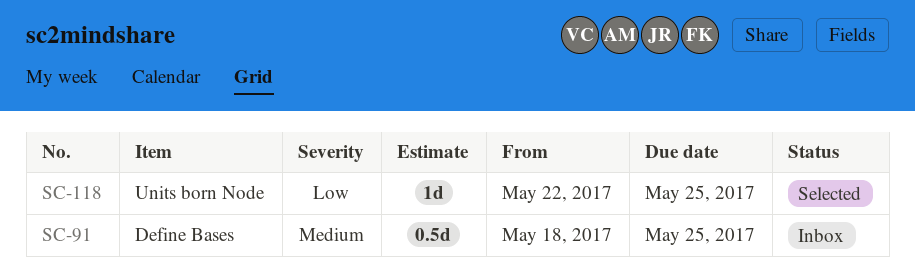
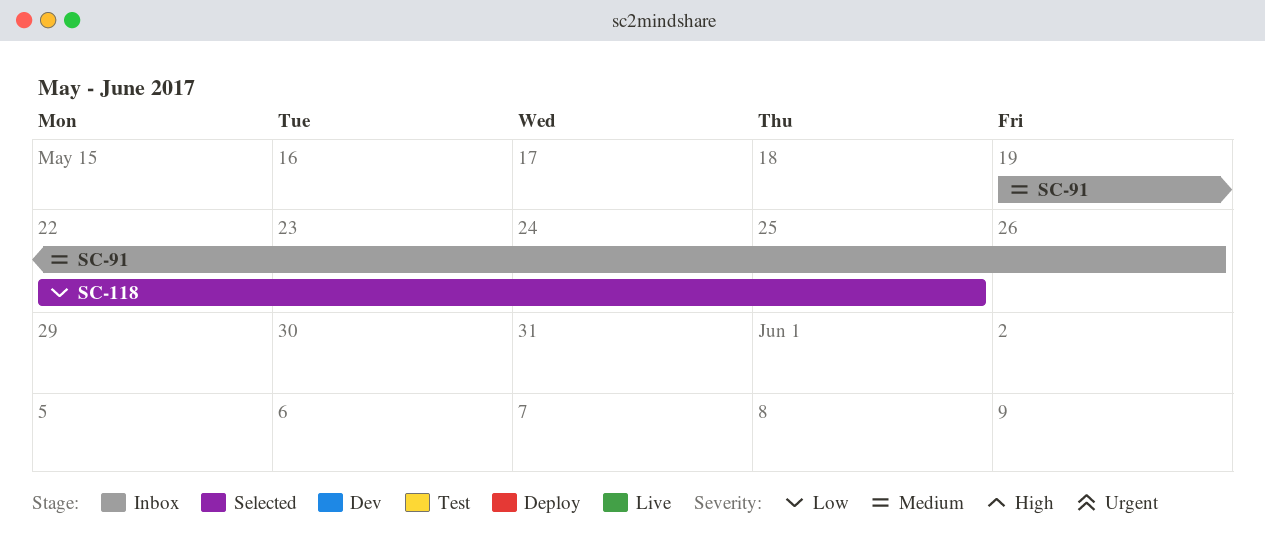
SC-91, start: May 18 -> May 19
SC-91, due: May 25 -> May 26

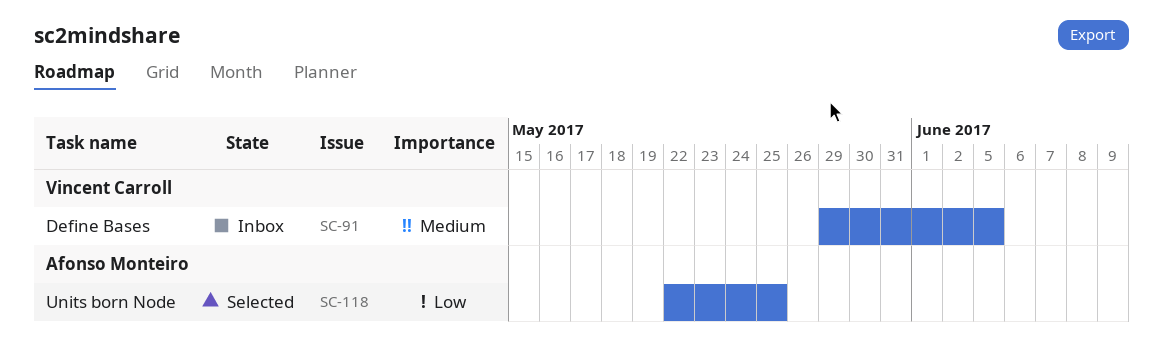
SC-91, start: May 19 -> May 29
SC-91, due: May 26 -> Jun 5

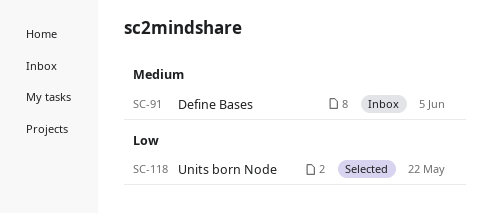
SC-118, due: May 25 -> May 22

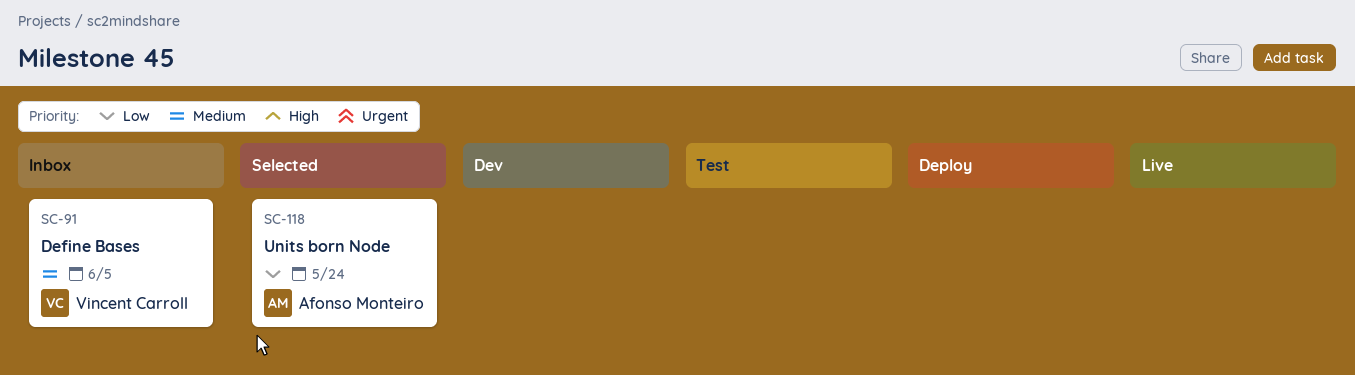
SC-118, due: May 22 -> May 24

